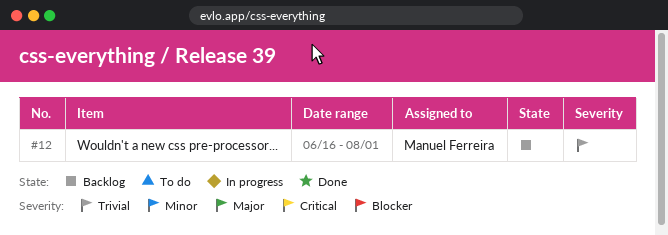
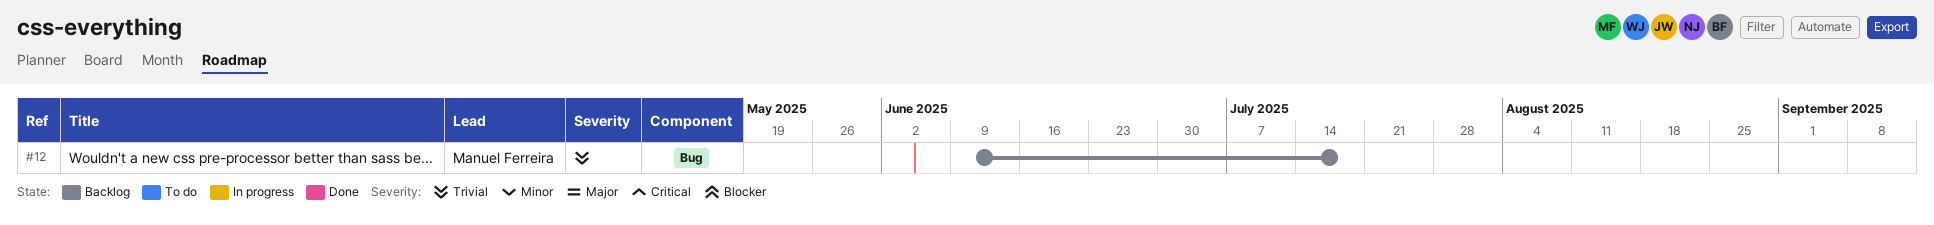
#12, start: Jun 16 -> Jun 9
#12, due: Aug 1 -> Jul 18

